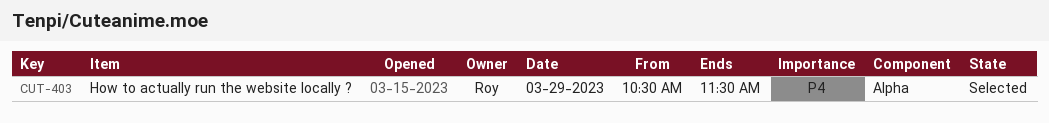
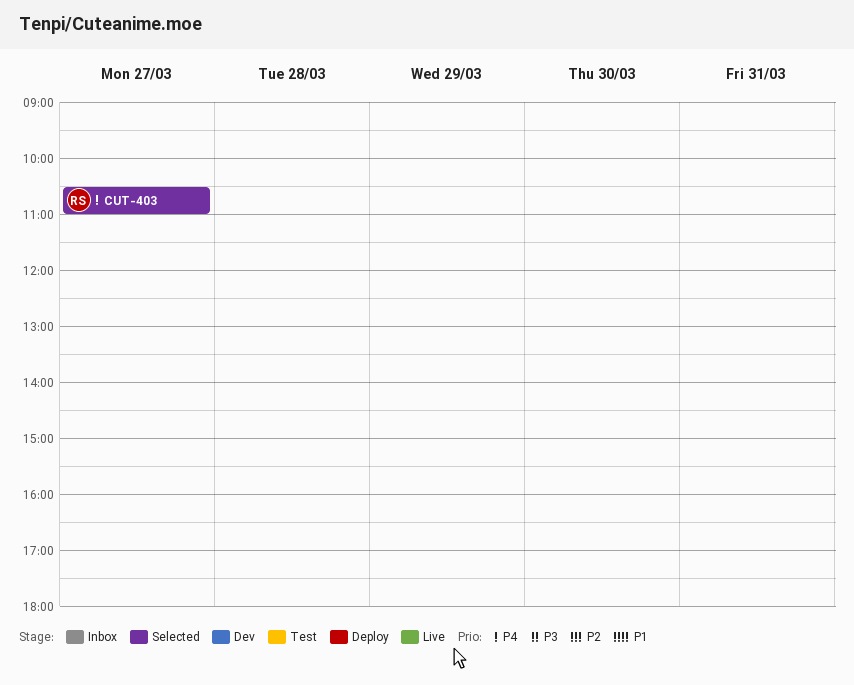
CUT-403, day: Mar 29 -> Mar 27
CUT-403, ends: 11:30 -> 11:00

